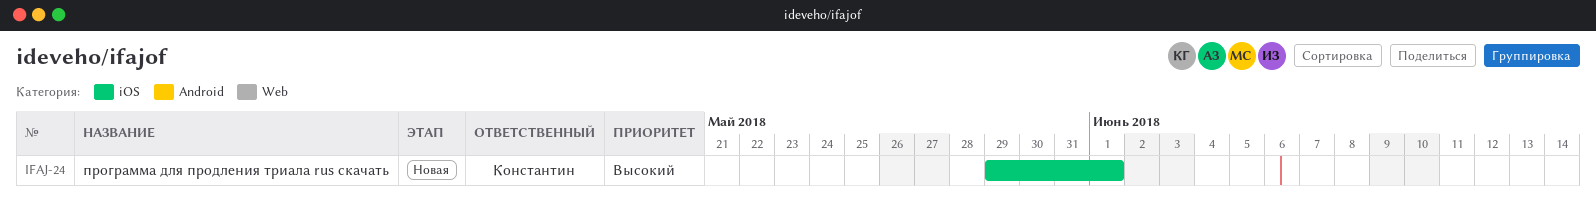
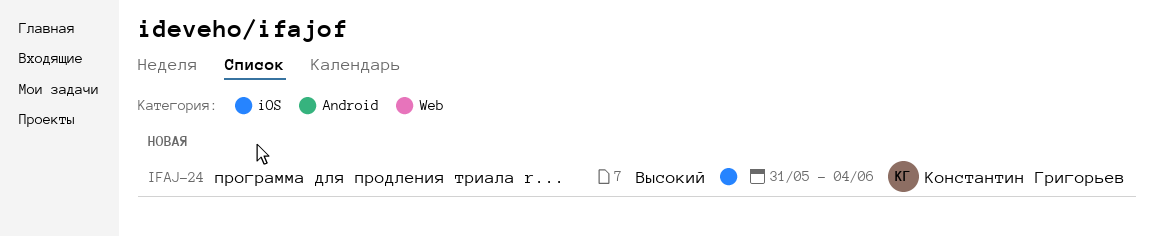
IFAJ-24, start: May 29 -> May 31
IFAJ-24, due: Jun 1 -> Jun 4

